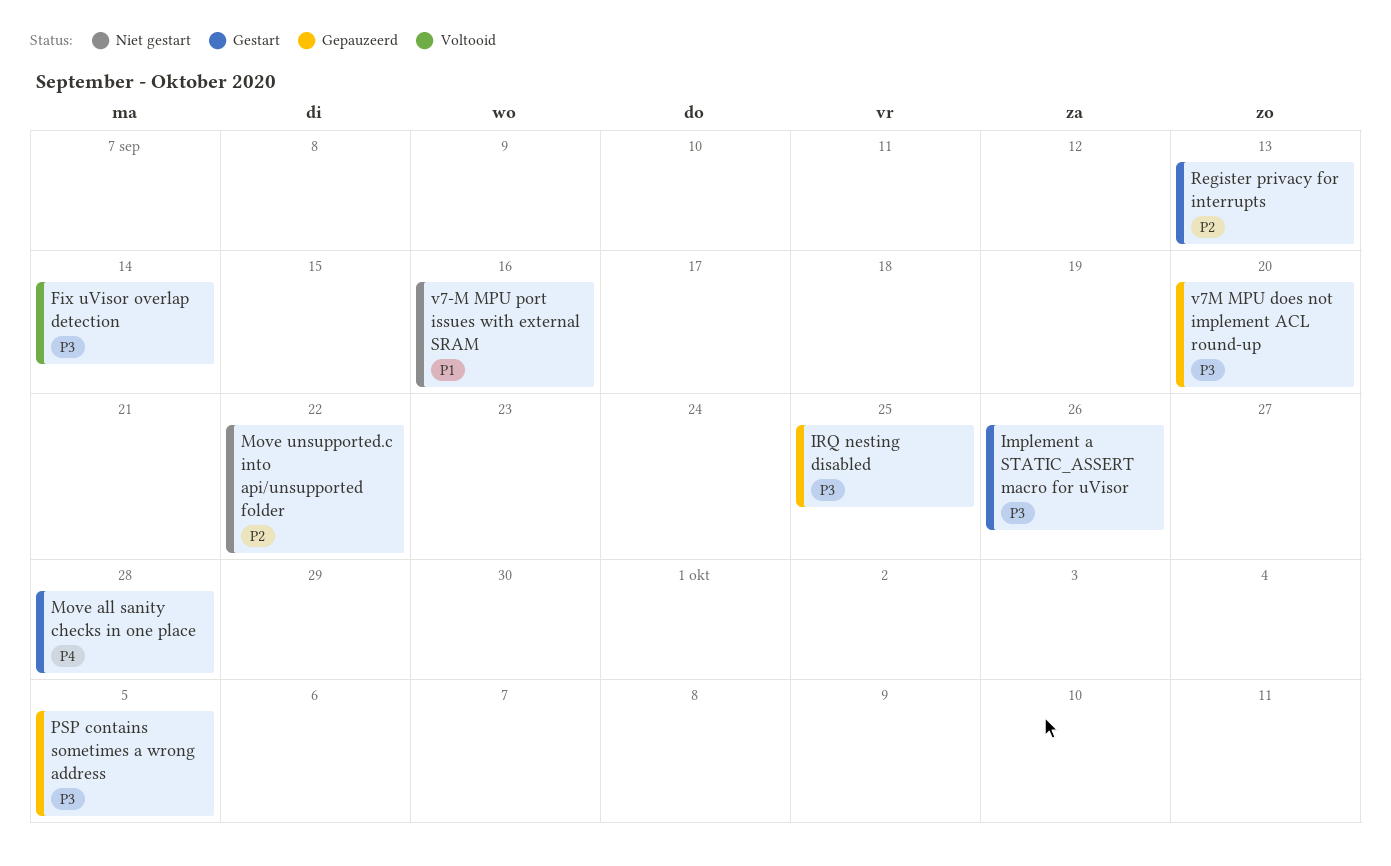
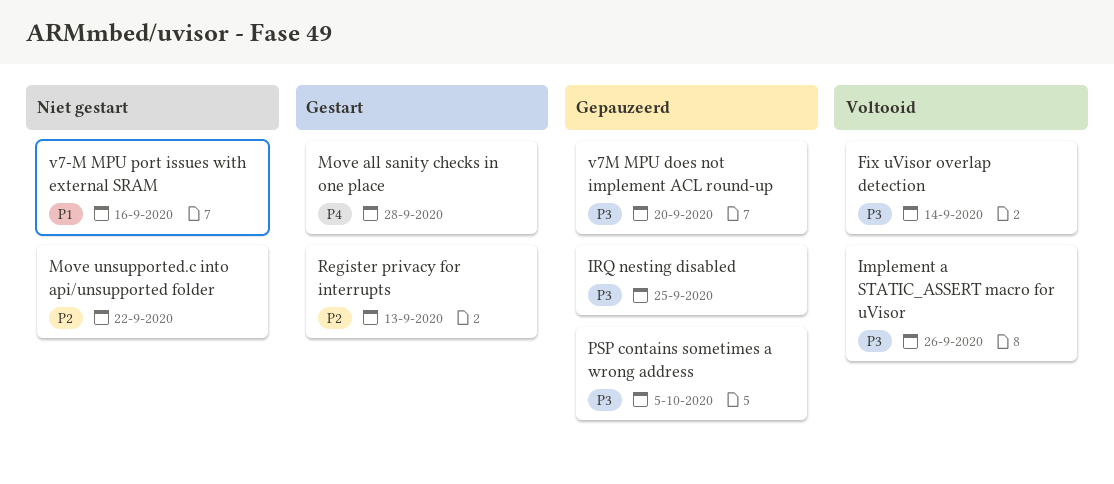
Implement a STATIC_ASSERT macro for uVisor, status: Gestart -> Voltooid

